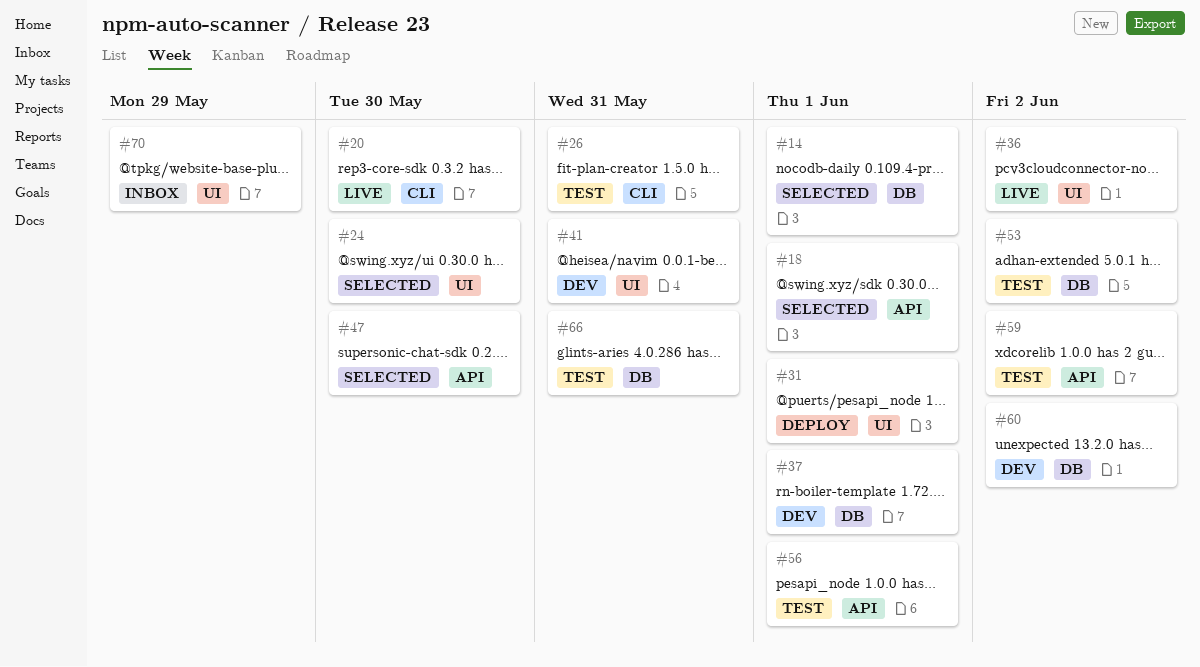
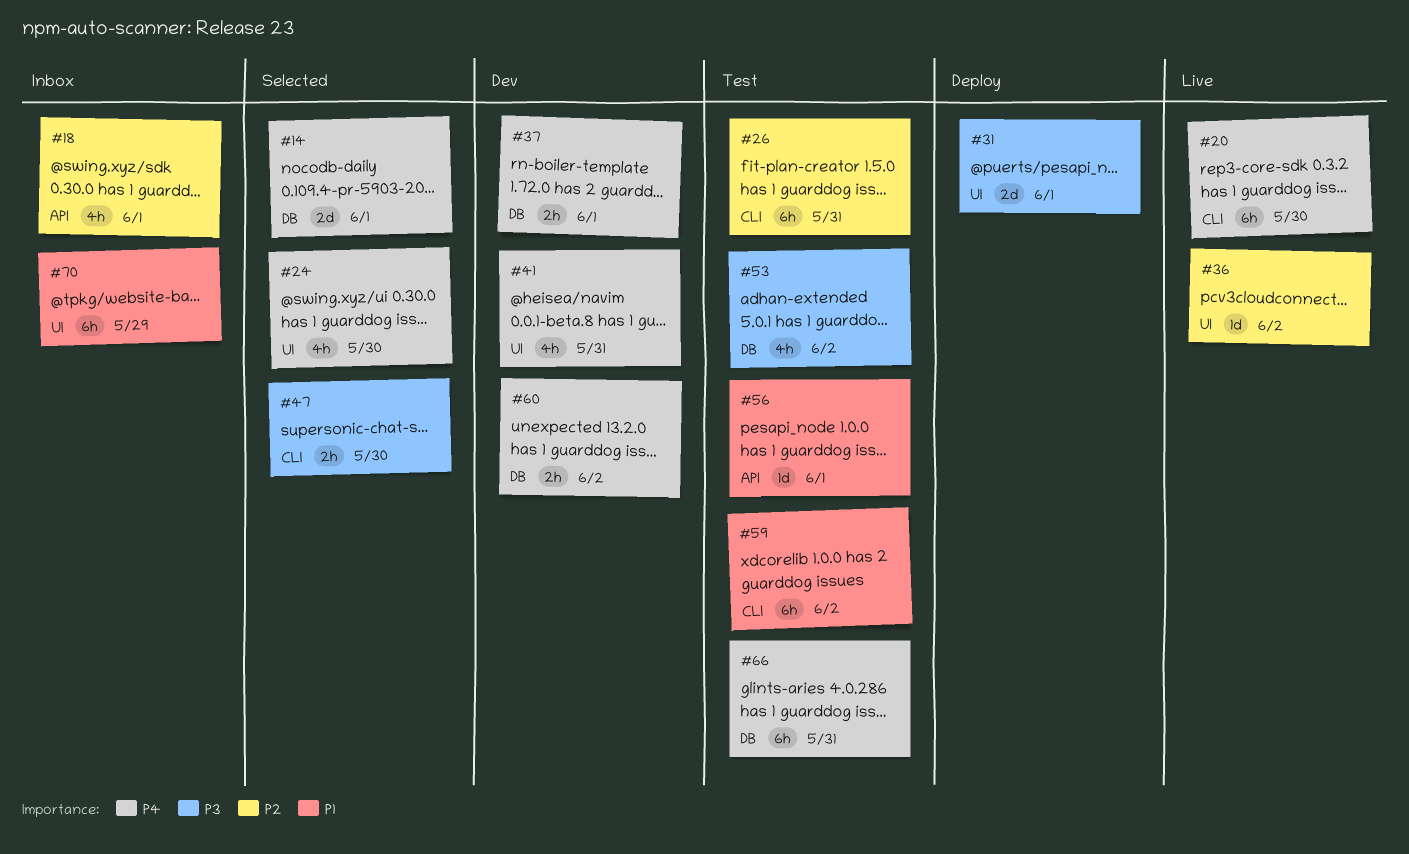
#18, status: Selected -> Inbox
#47, label: API -> CLI
#59, label: API -> CLI

